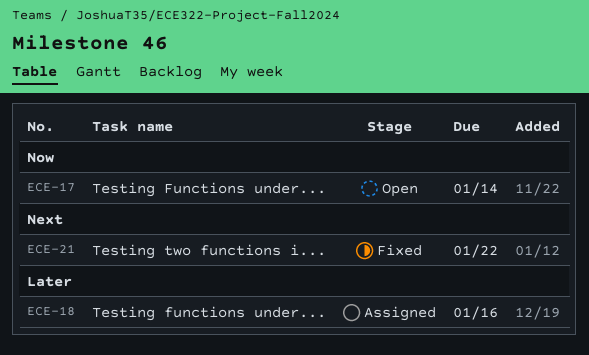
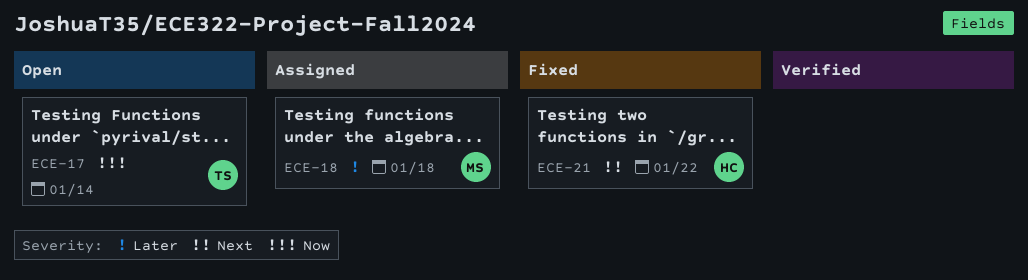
ECE-18, due: Jan 16 -> Jan 18

